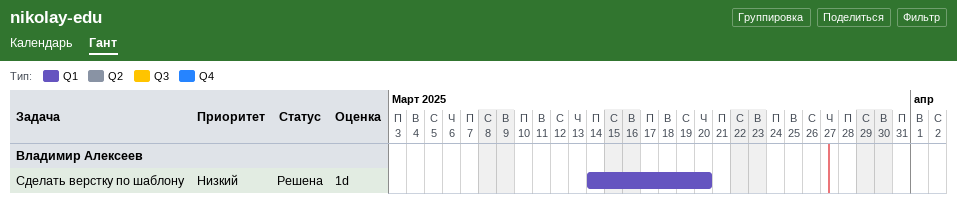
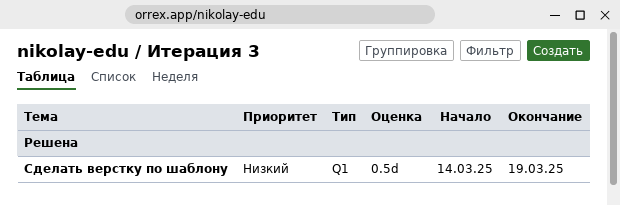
Сделать верстку по шаблону, estimate: 1d -> 0.5d
Сделать верстку по шаблону, due: Mar 20 -> Mar 19

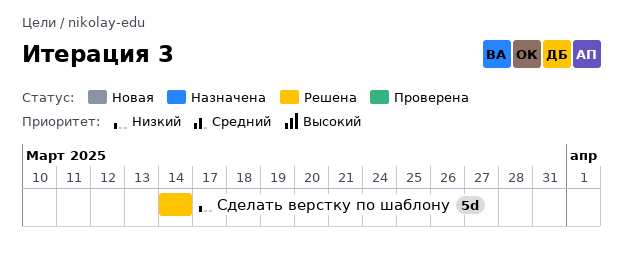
Сделать верстку по шаблону, estimate: 0.5d -> 5d
Сделать верстку по шаблону, due: Mar 19 -> Mar 14

